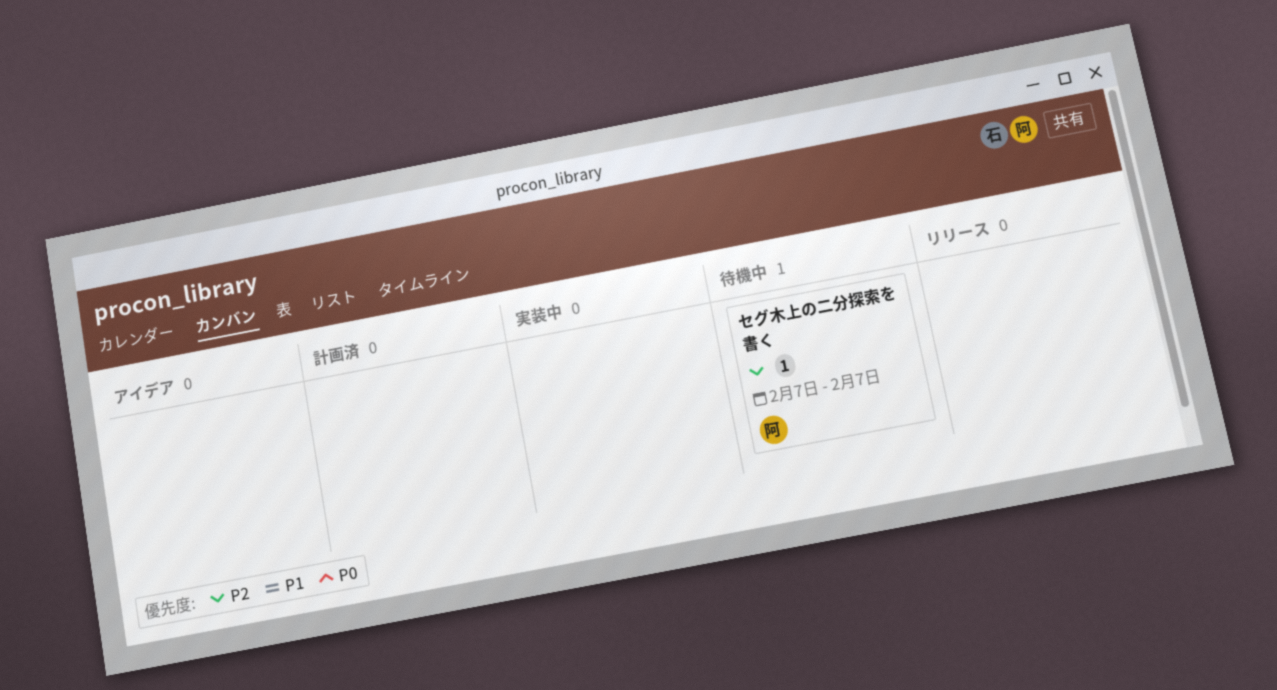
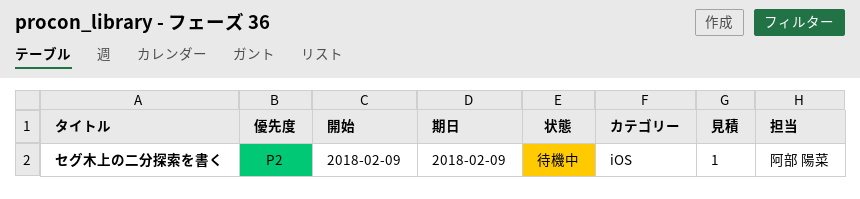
セグ木上の二分探索を書く, start: Feb 7 -> Feb 9
セグ木上の二分探索を書く, due: Feb 7 -> Feb 9

